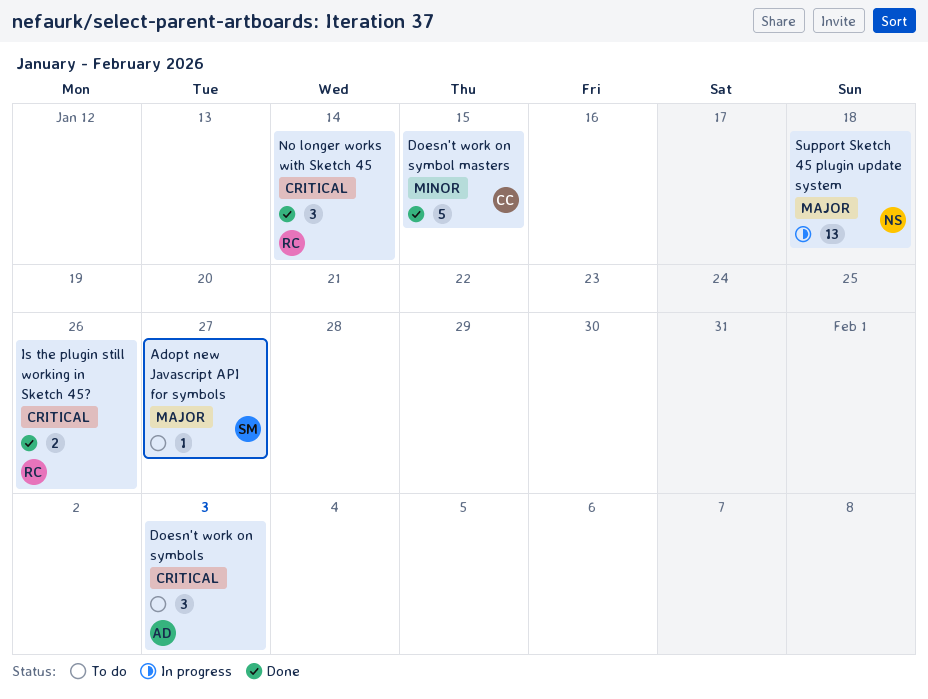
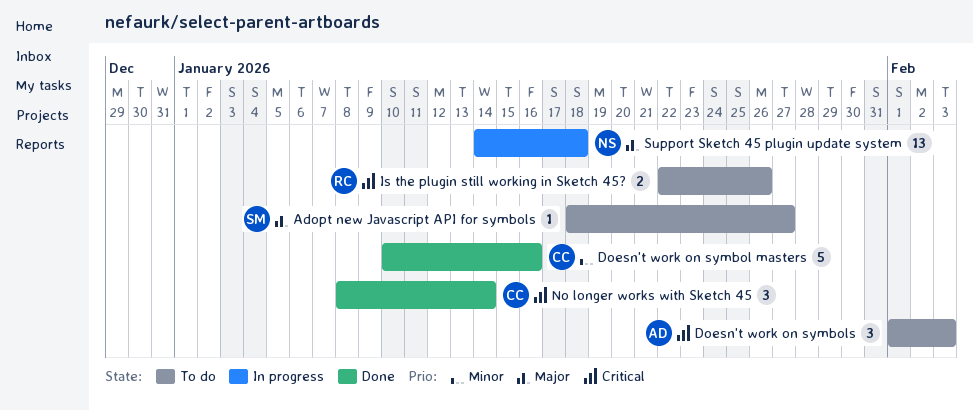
Doesn't work on symbol masters, due: Jan 15 -> Jan 16
Is the plugin still working in Sketch 45?, status: Done -> To do
No longer works with Sketch 45, owner: RC -> CC

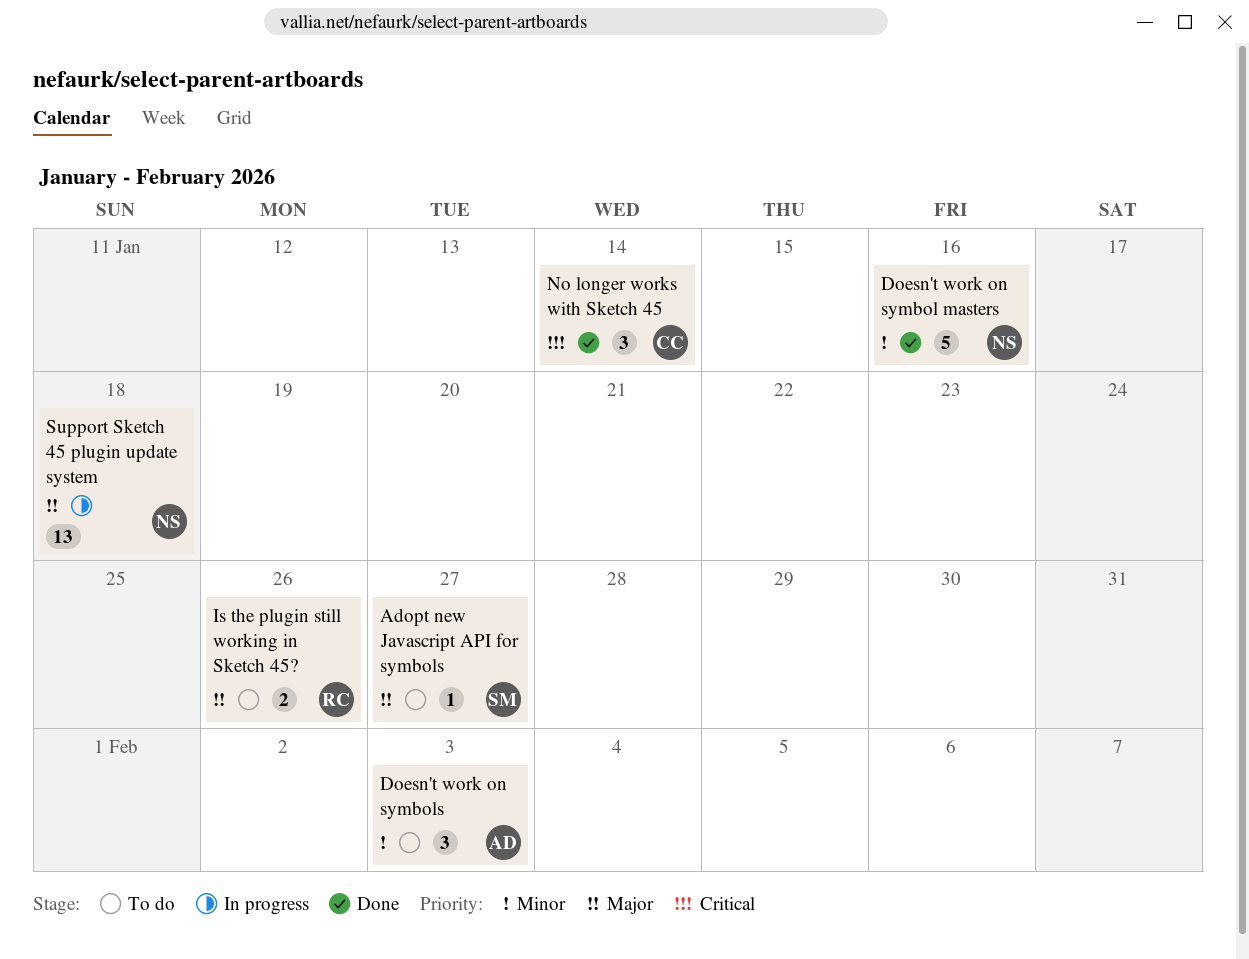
Doesn't work on symbol masters, owner: CC -> NS
Doesn't work on symbols, priority: Critical -> Minor
Is the plugin still working in Sketch 45?, priority: Critical -> Major

